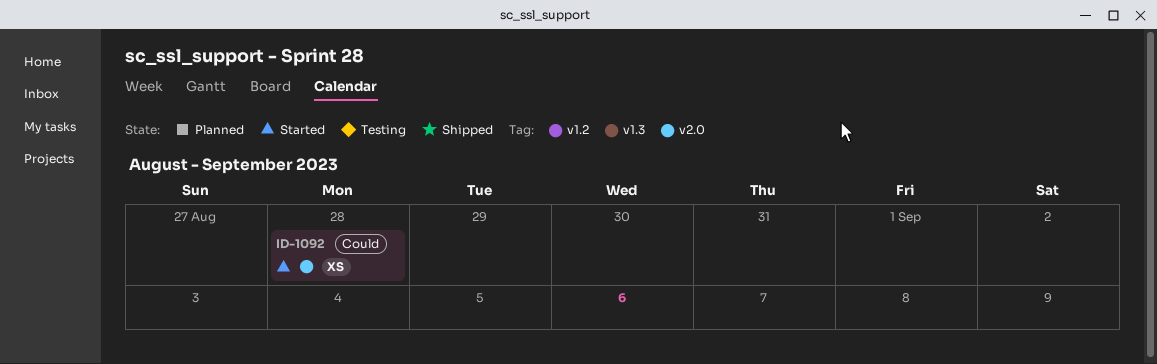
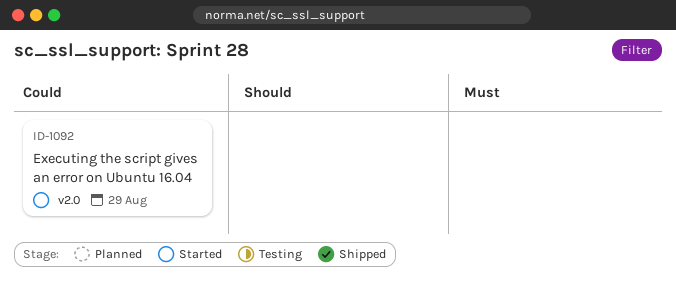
ID-1092, due: Aug 28 -> Aug 29

